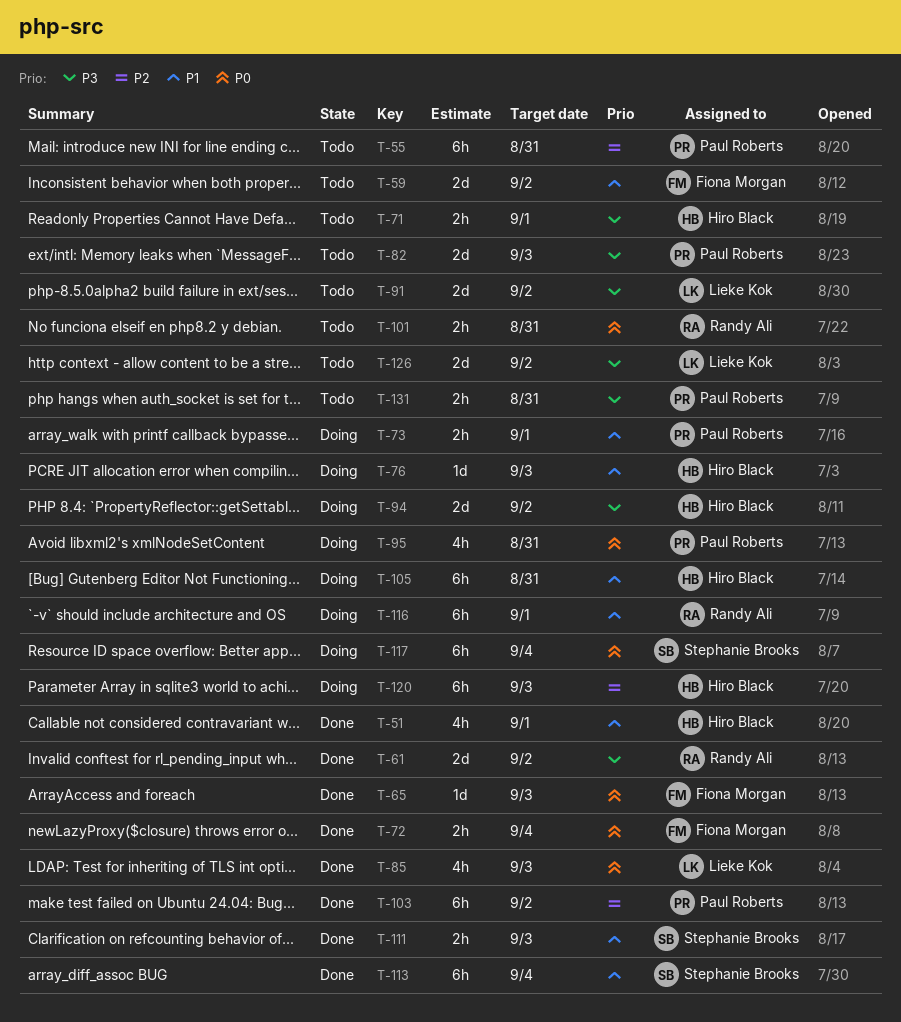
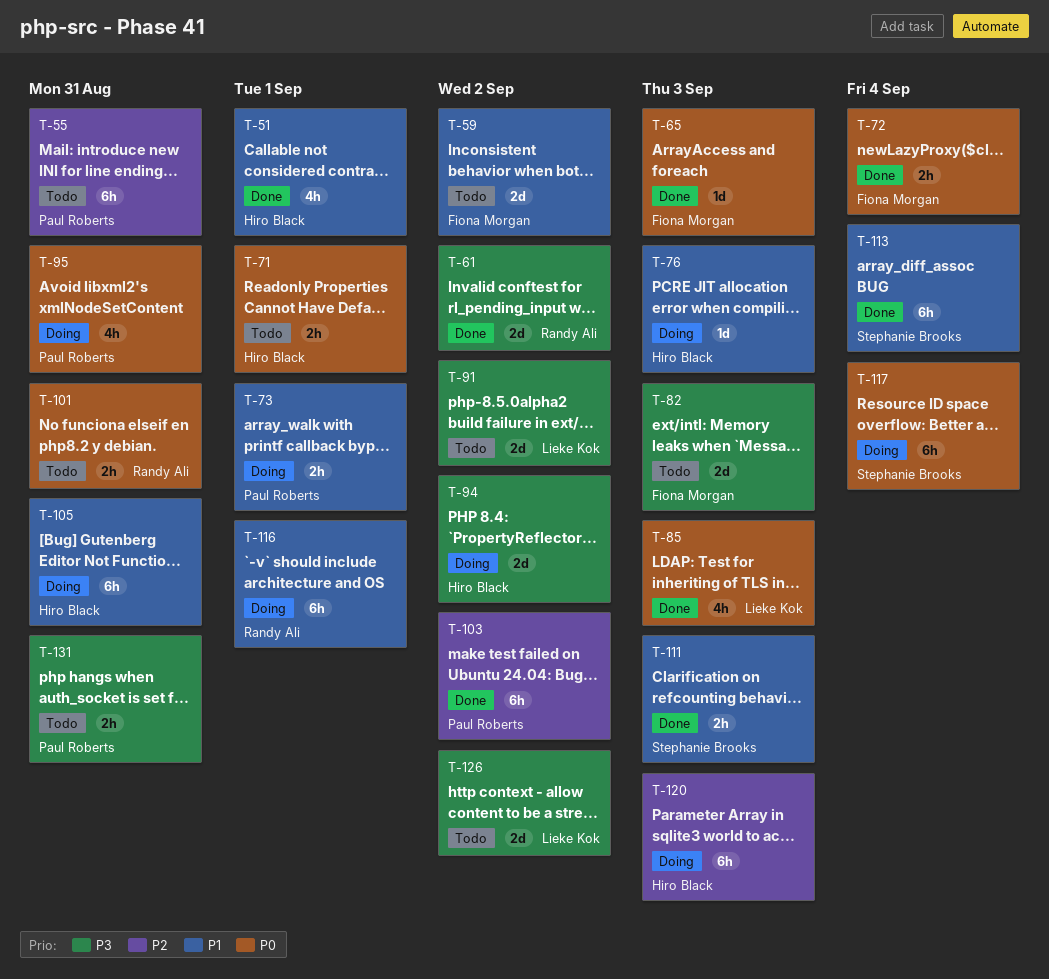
T-71, priority: P3 -> P0
T-82, owner: Paul Roberts -> Fiona Morgan

